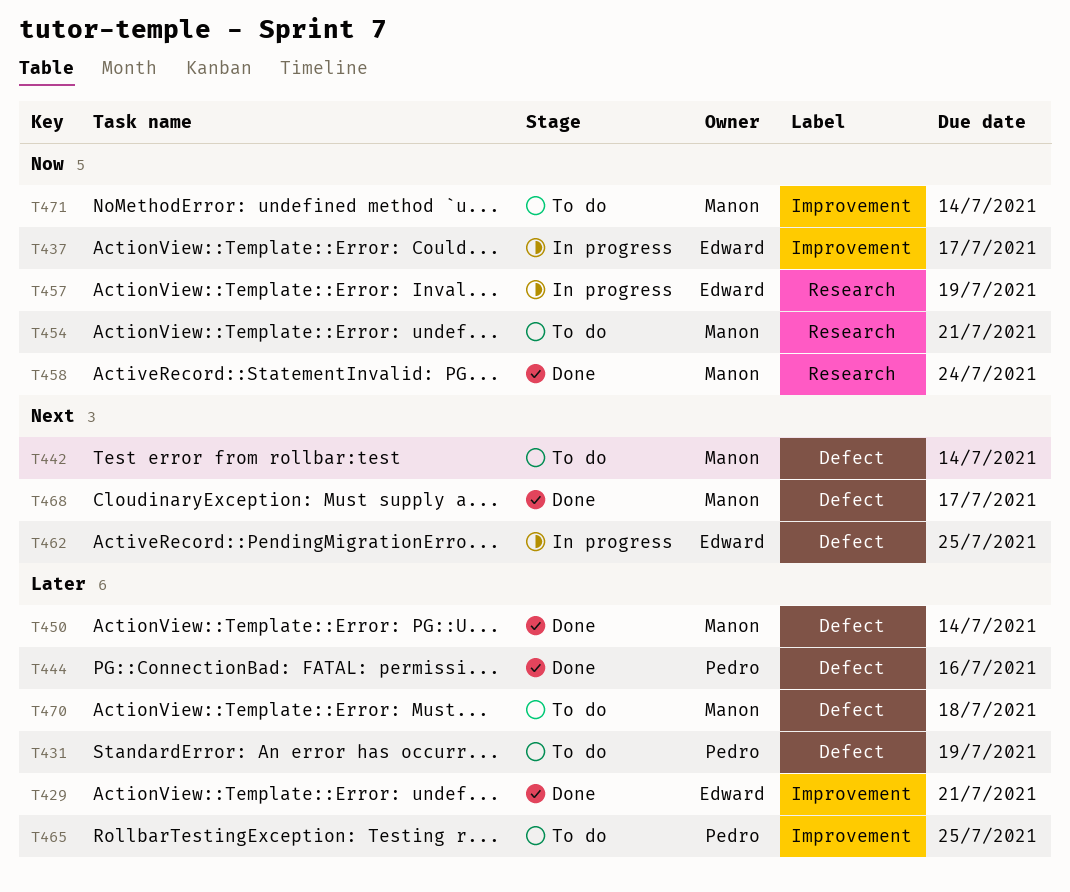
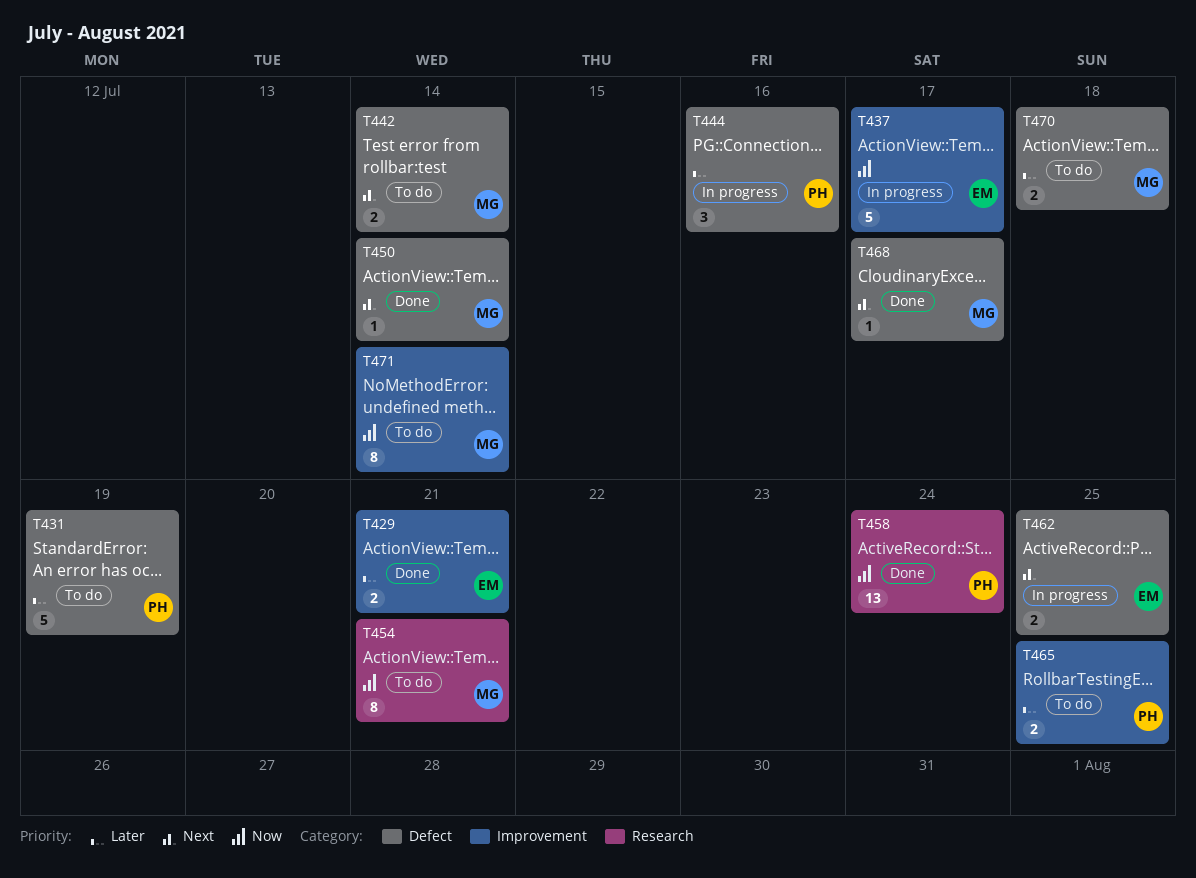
T444, status: Done -> In progress
T450, priority: Later -> Next
T457: present -> none
T458, owner: Manon -> Pedro

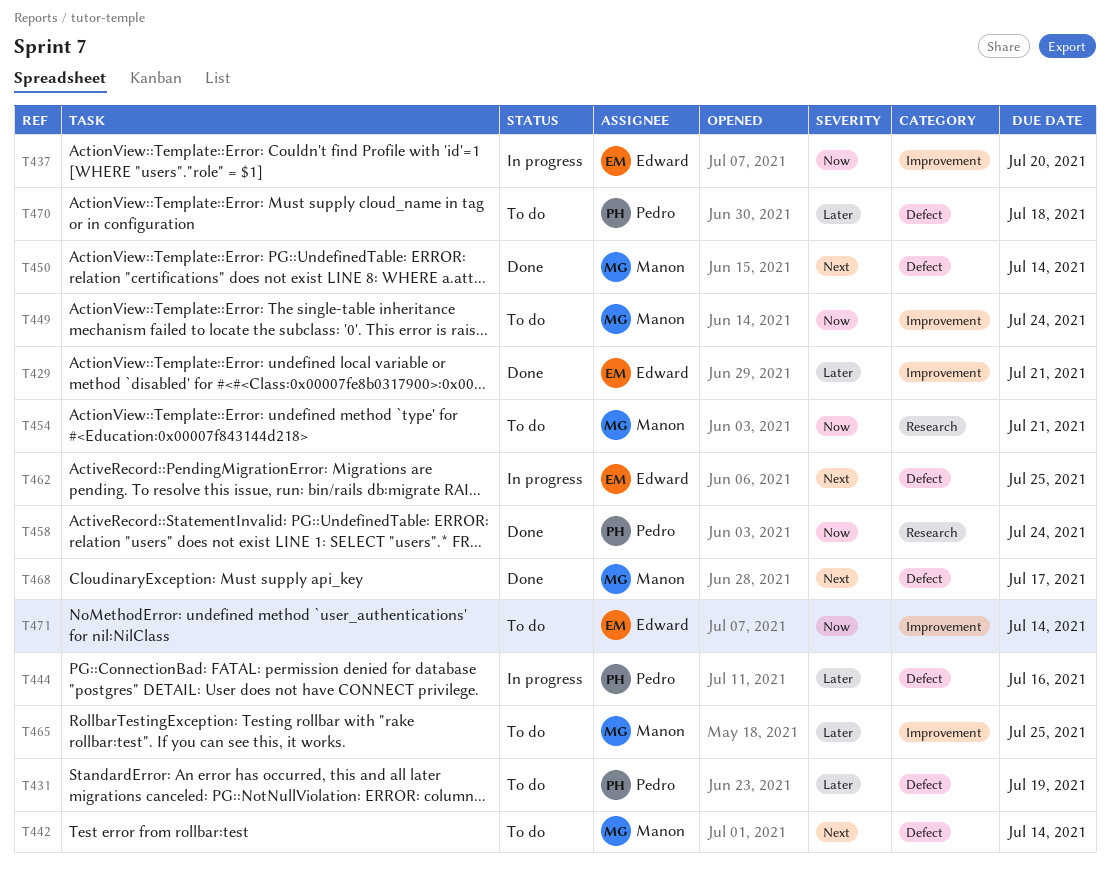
T437, due: Jul 17 -> Jul 20
T449: none -> present
T465, owner: Pedro -> Manon
T470, owner: Manon -> Pedro
T471, owner: Manon -> Edward

